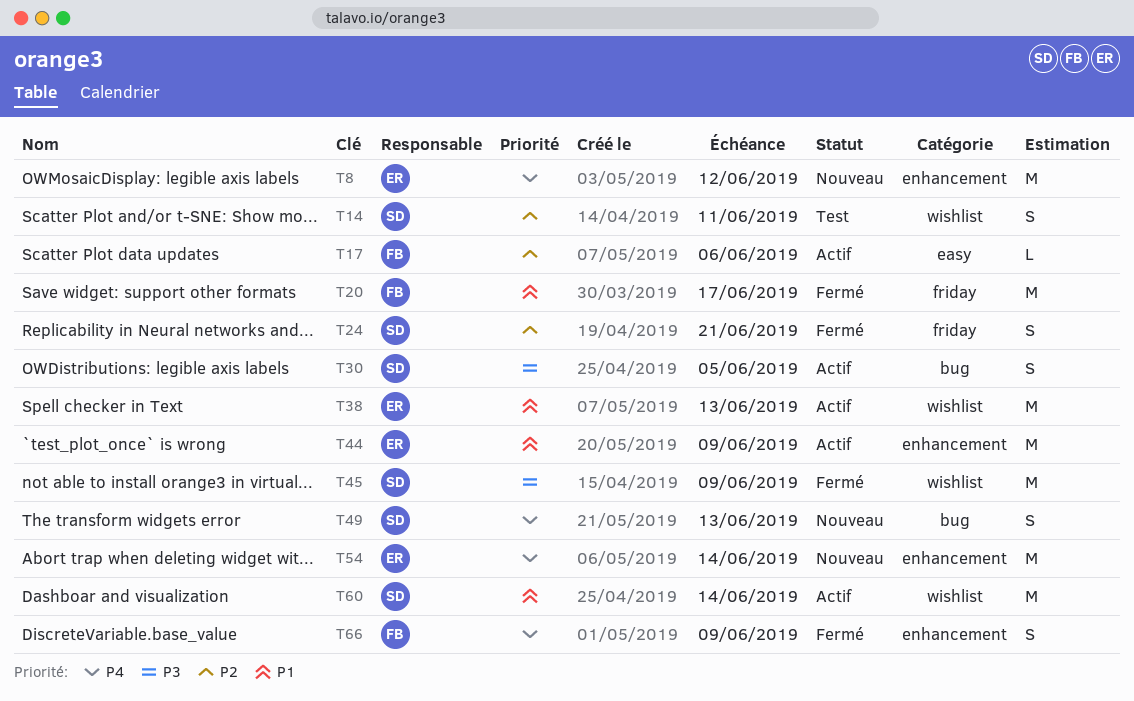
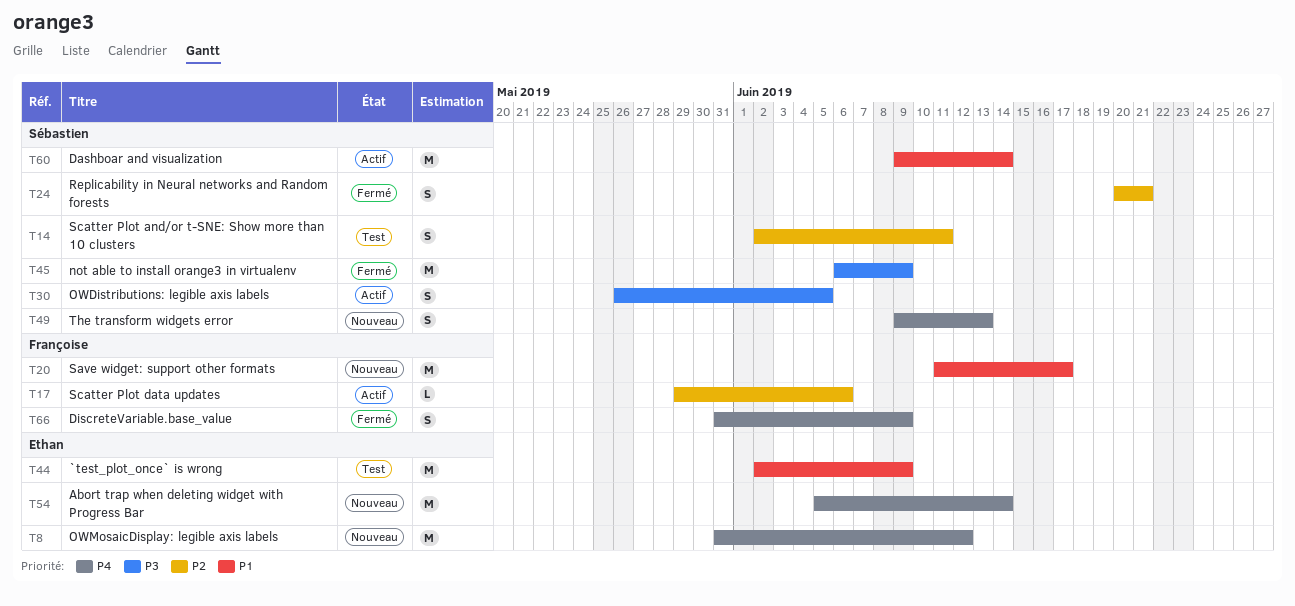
T20, status: Fermé -> Nouveau
T38: present -> none
T44, status: Actif -> Test

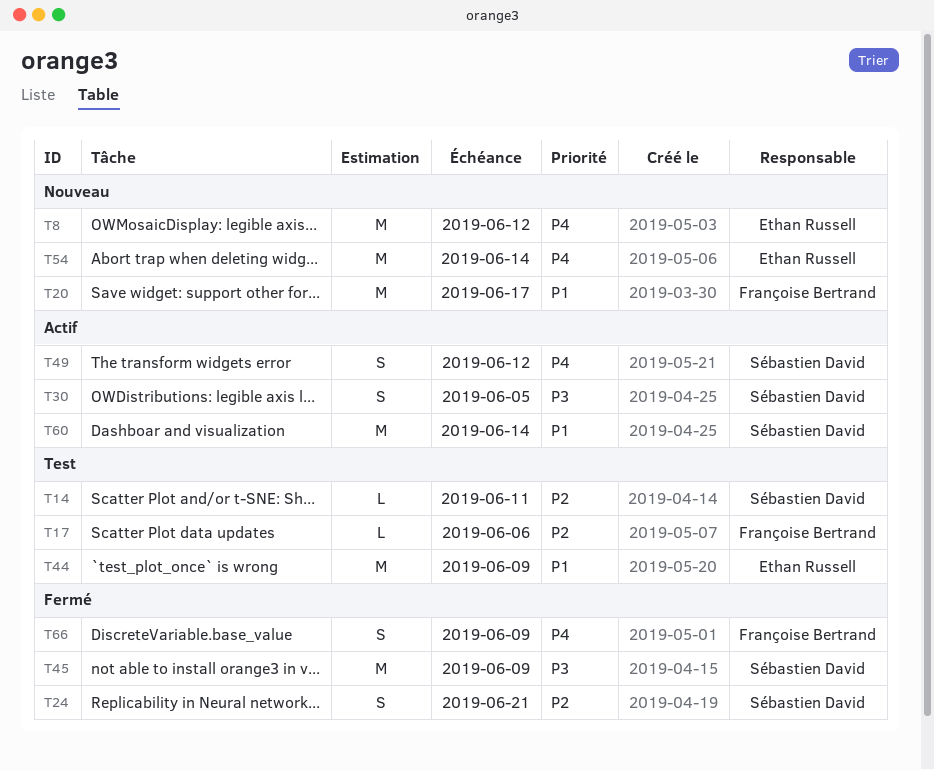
T14, estimate: S -> L
T17, status: Actif -> Test
T49, status: Nouveau -> Actif
T49, due: Jun 13 -> Jun 12

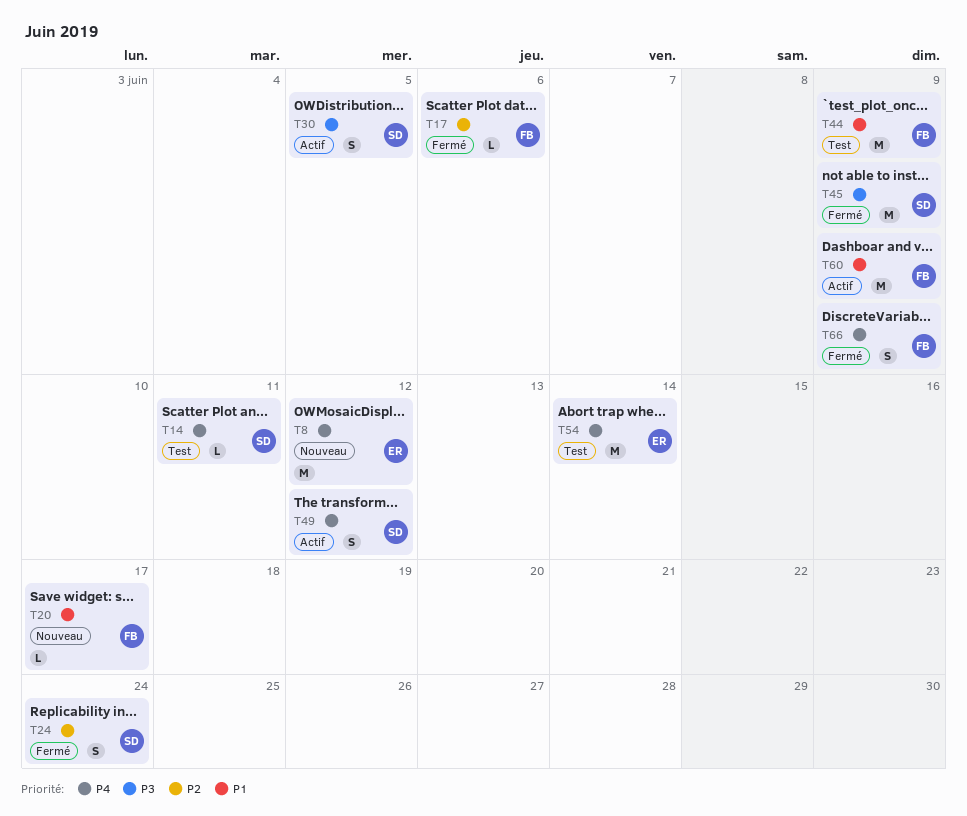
T14, priority: P2 -> P4
T17, status: Test -> Fermé
T20, estimate: M -> L
T24, due: Jun 21 -> Jun 24
T44, owner: Ethan Russell -> Françoise Bertrand
T54, status: Nouveau -> Test
T60, owner: Sébastien David -> Françoise Bertrand
T60, due: Jun 14 -> Jun 9

